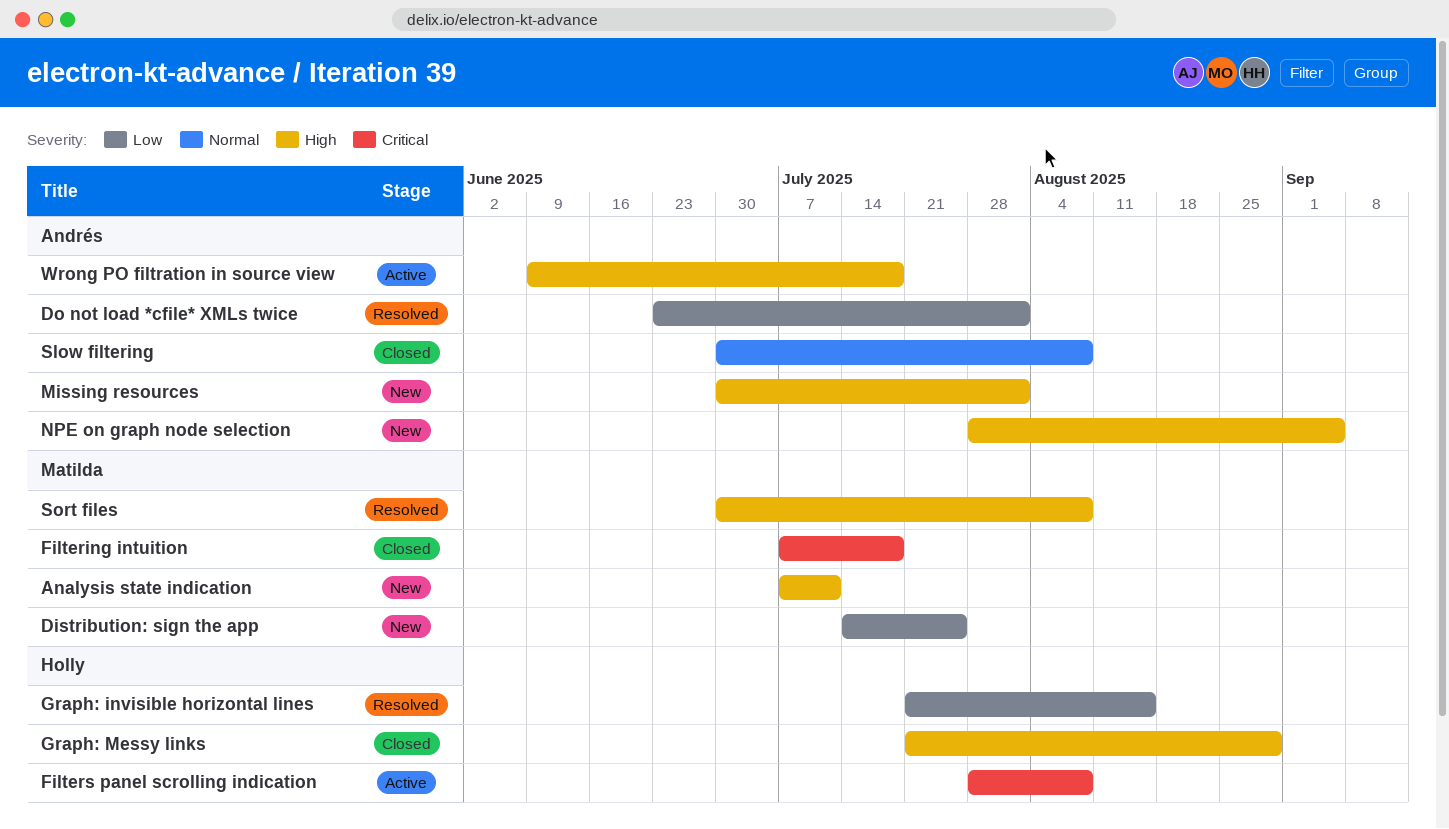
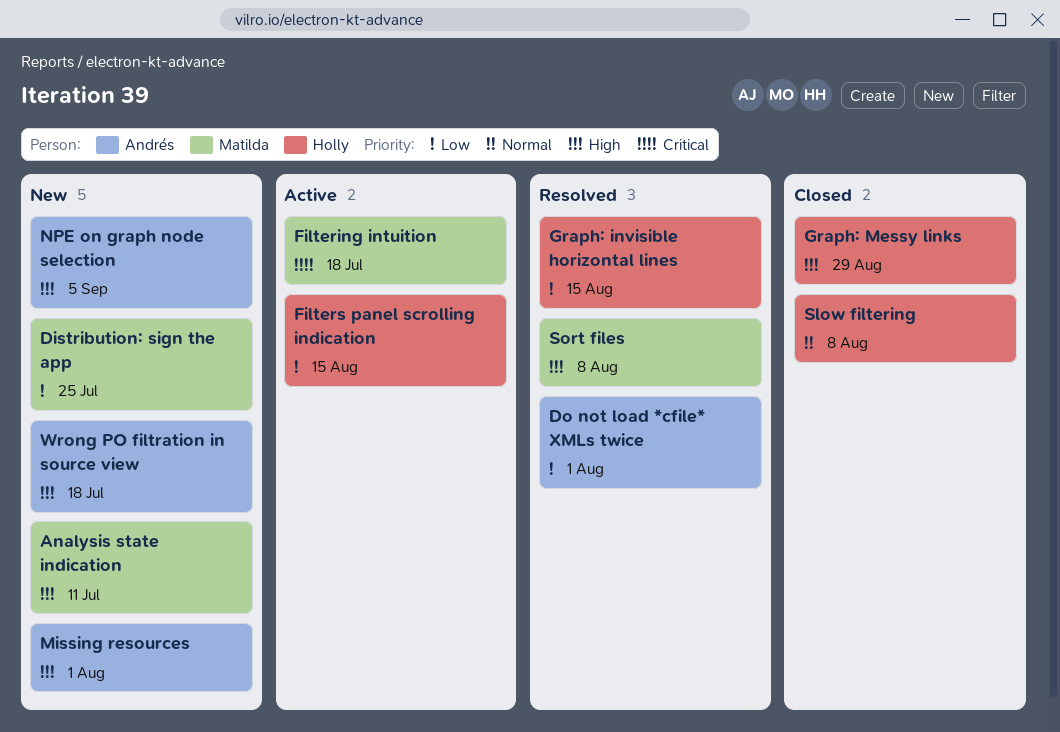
Filtering intuition, status: Closed -> Active
Filters panel scrolling indication, priority: Critical -> Low
Filters panel scrolling indication, due: Aug 8 -> Aug 15
Slow filtering, owner: Andrés -> Holly
Wrong PO filtration in source view, status: Active -> New

